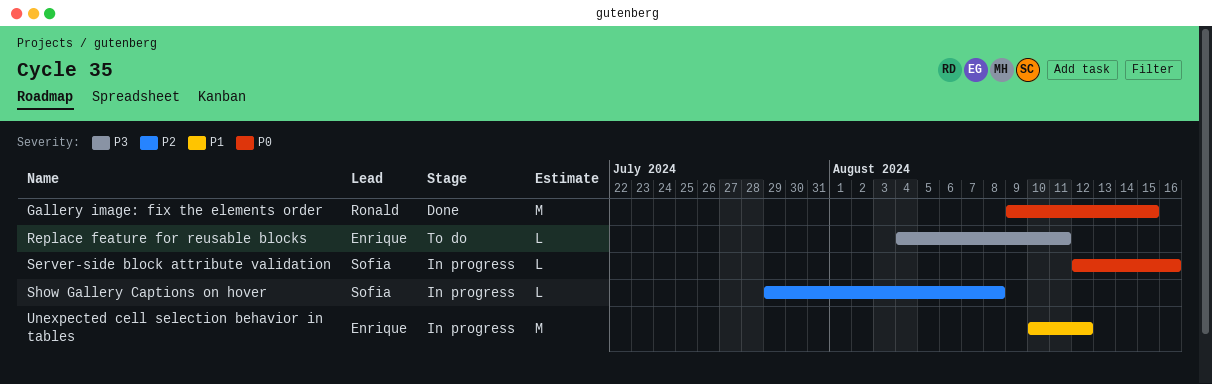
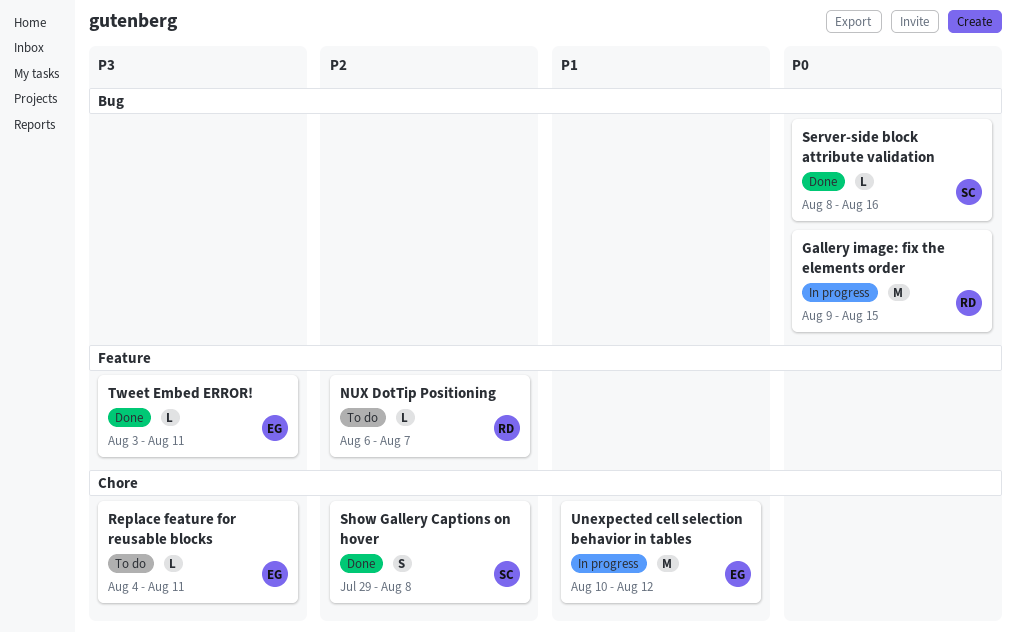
Gallery image: fix the elements order, status: Done -> In progress
NUX DotTip Positioning: none -> present
Server-side block attribute validation, status: In progress -> Done
Server-side block attribute validation, start: Aug 12 -> Aug 8
Show Gallery Captions on hover, status: In progress -> Done
Show Gallery Captions on hover, estimate: L -> S
Tweet Embed ERROR!: none -> present

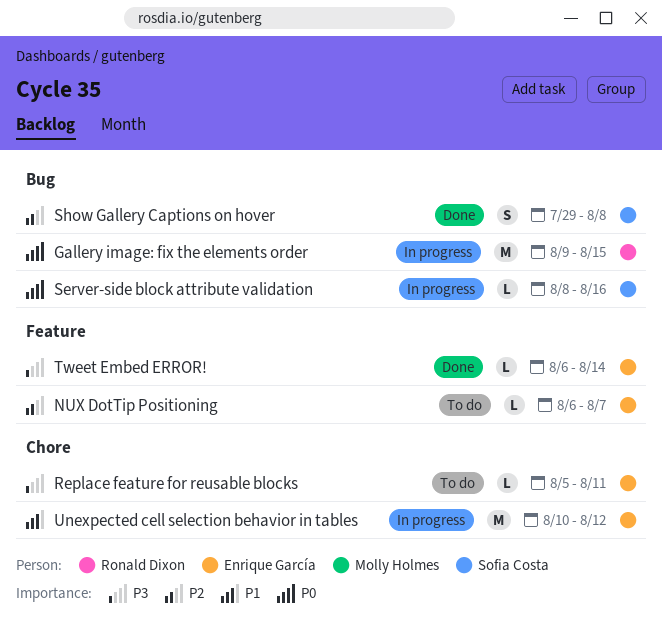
NUX DotTip Positioning, owner: Ronald Dixon -> Enrique García
Replace feature for reusable blocks, start: Aug 4 -> Aug 5
Server-side block attribute validation, status: Done -> In progress
Show Gallery Captions on hover, label: Chore -> Bug
Tweet Embed ERROR!, start: Aug 3 -> Aug 6
Tweet Embed ERROR!, due: Aug 11 -> Aug 14

